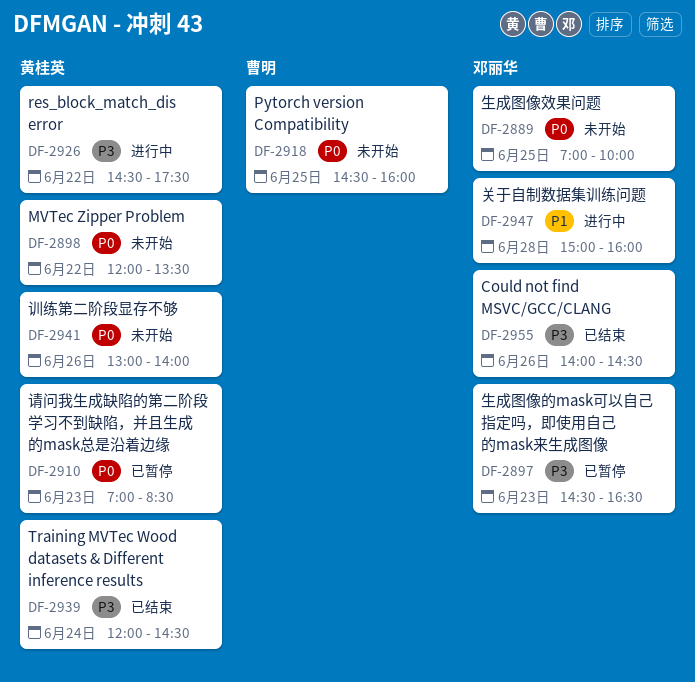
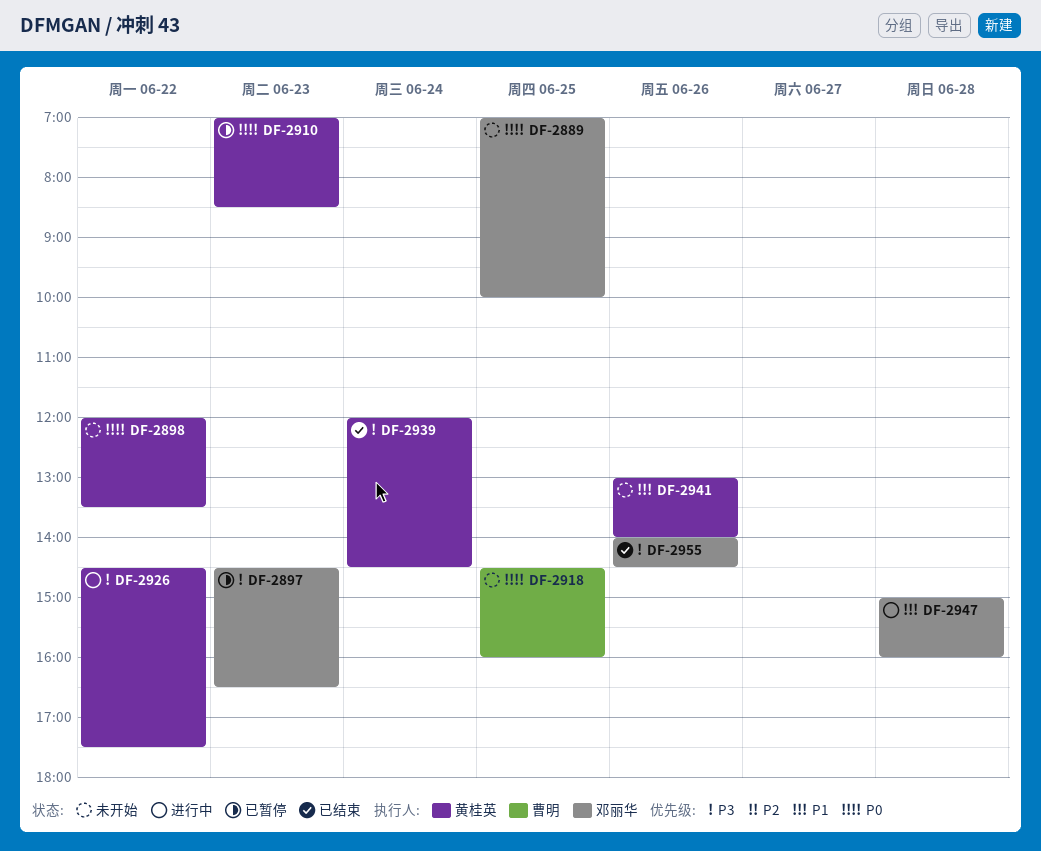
DF-2941, priority: P0 -> P1

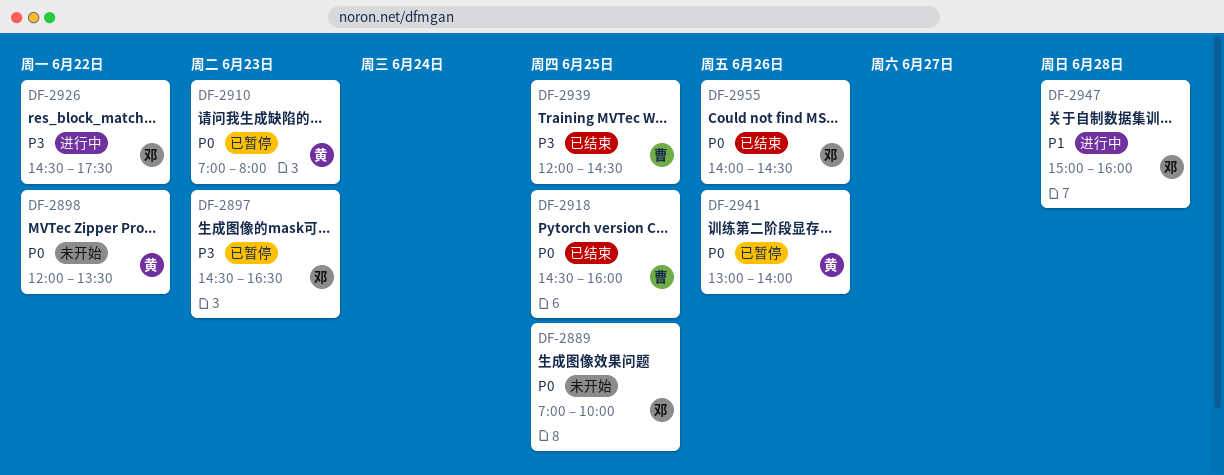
DF-2910, ends: 08:30 -> 08:00
DF-2918, status: 未开始 -> 已结束
DF-2926, owner: 黄桂英 -> 邓丽华
DF-2939, owner: 黄桂英 -> 曹明
DF-2939, day: Jun 24 -> Jun 25
DF-2941, status: 未开始 -> 已暂停
DF-2941, priority: P1 -> P0
DF-2955, priority: P3 -> P0

